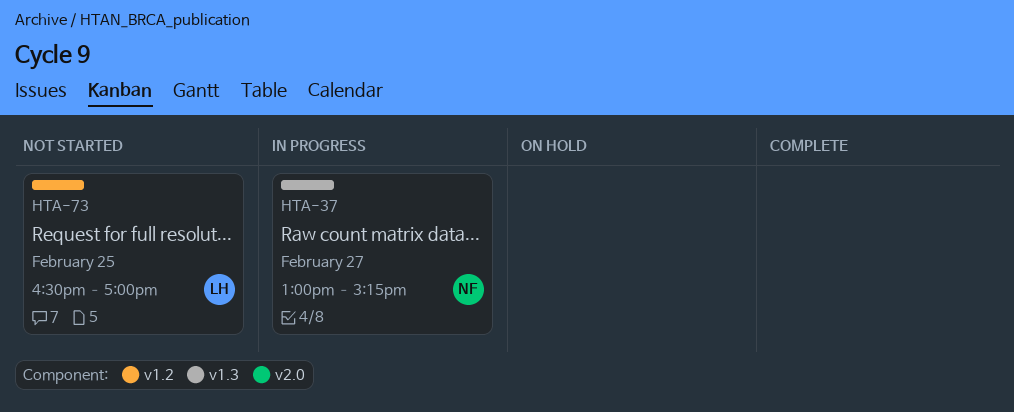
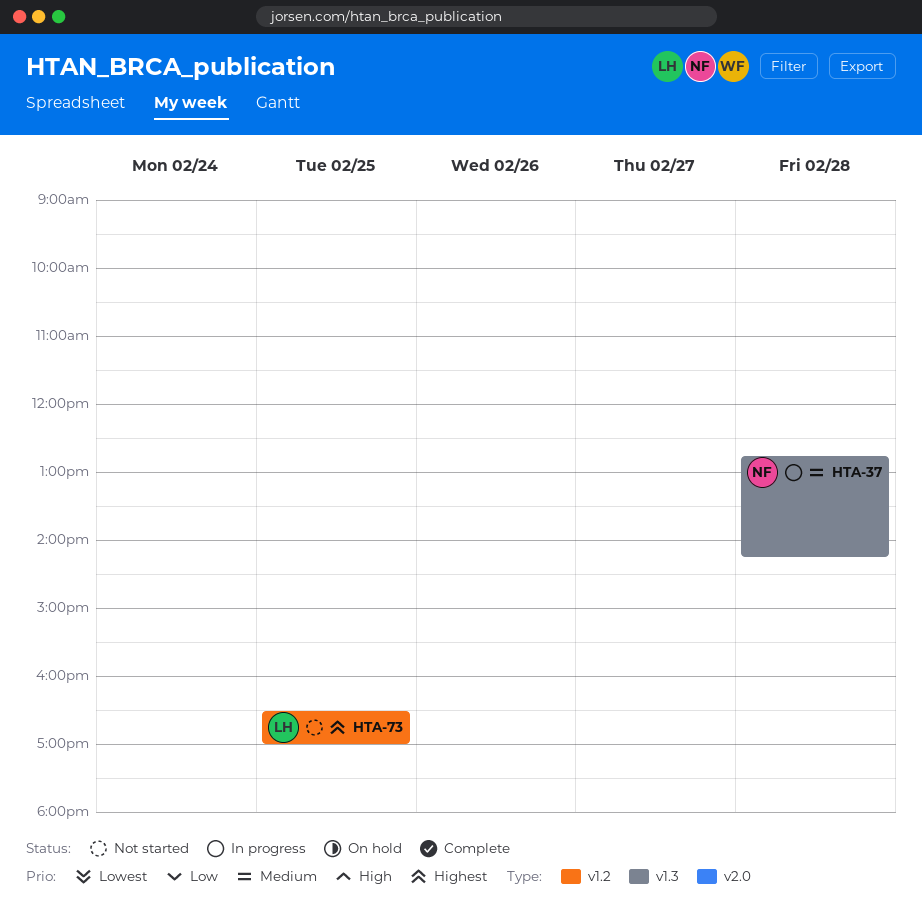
HTA-37, day: Feb 27 -> Feb 28
HTA-37, begins: 13:00 -> 12:45
HTA-37, ends: 15:15 -> 14:15

